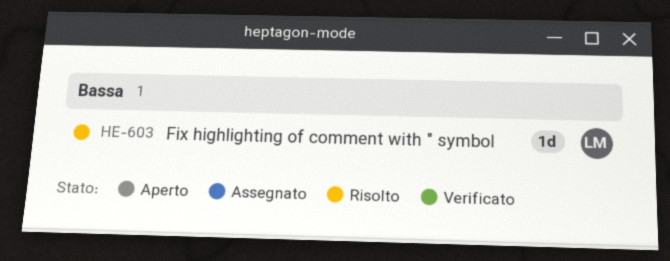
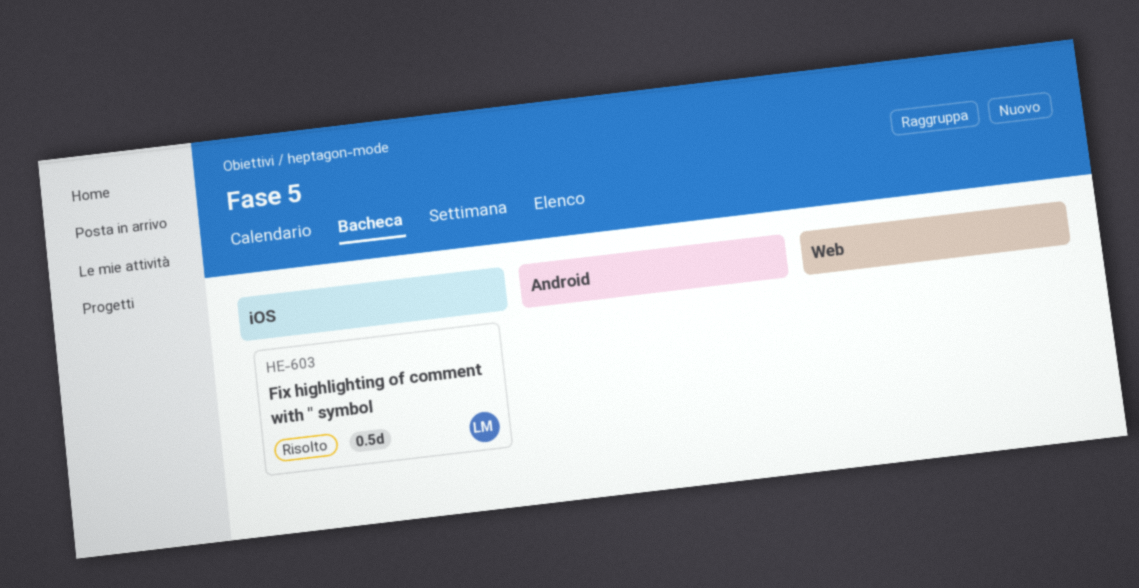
HE-603, estimate: 1d -> 0.5d

